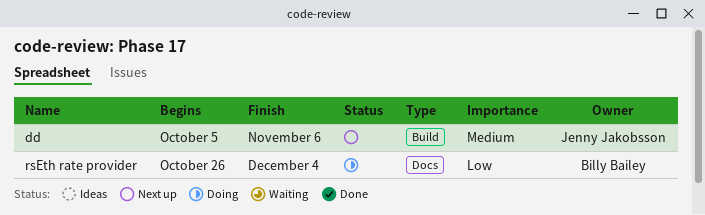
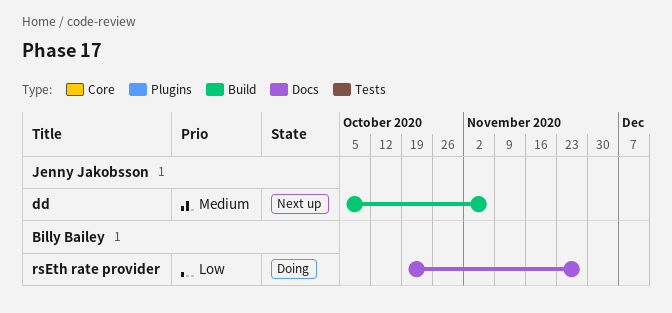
rsEth rate provider, start: Oct 26 -> Oct 19
rsEth rate provider, due: Dec 4 -> Nov 27

